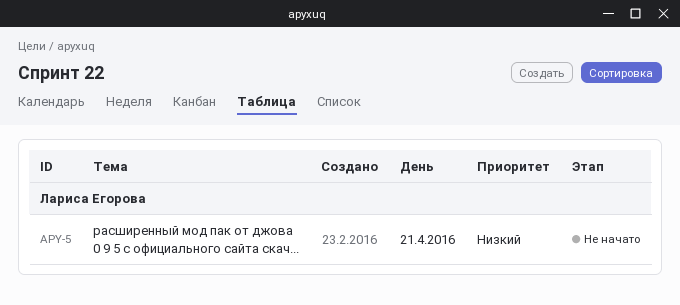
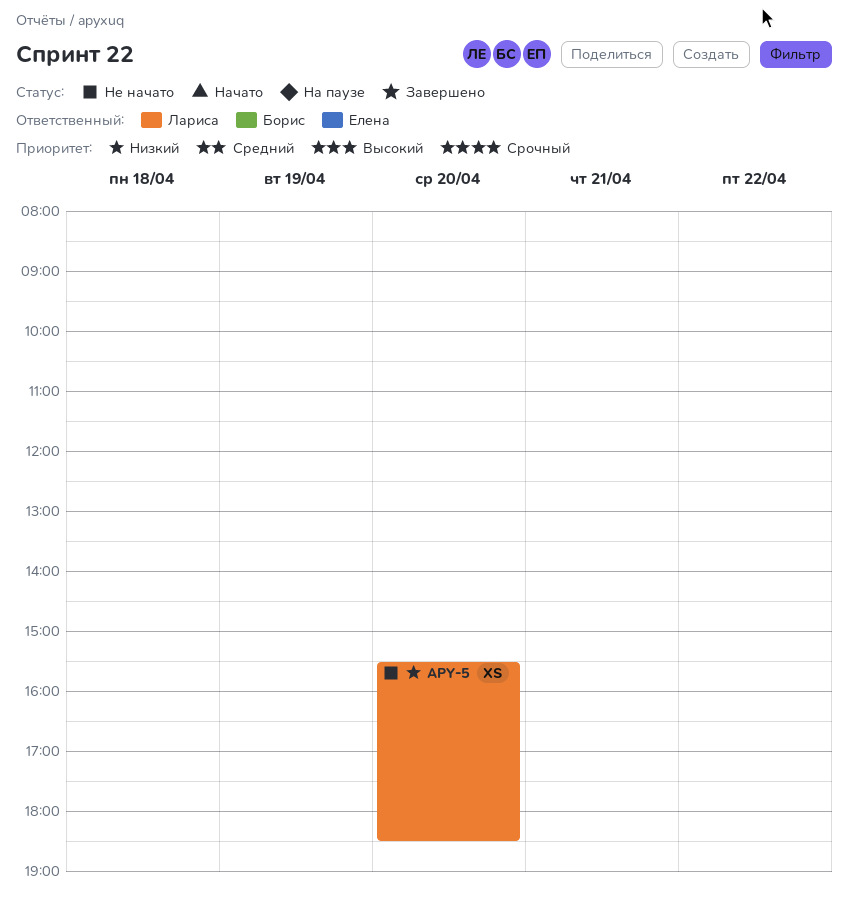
APY-5, day: Apr 21 -> Apr 20

